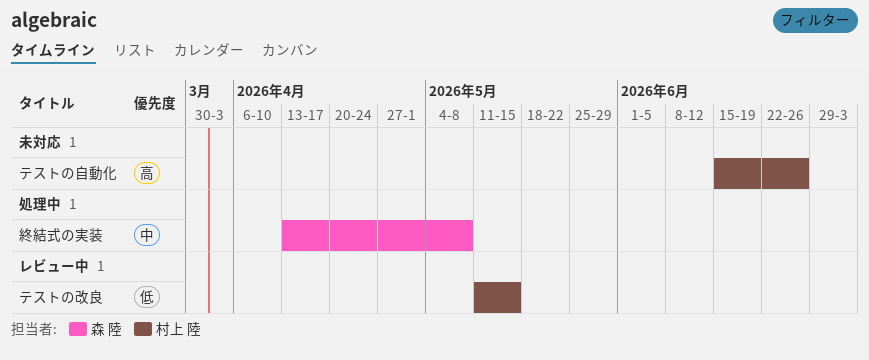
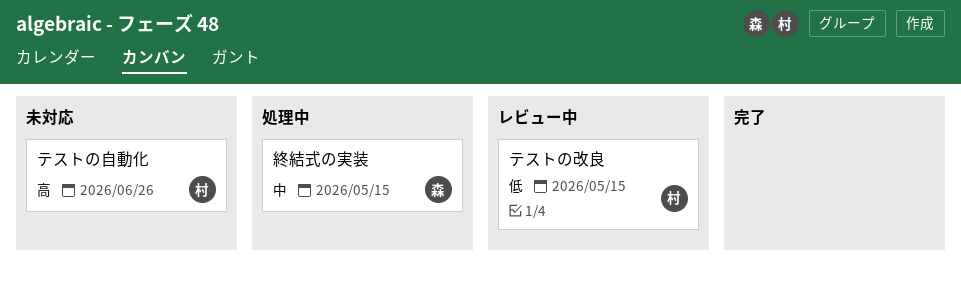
終結式の実装, due: May 8 -> May 15

